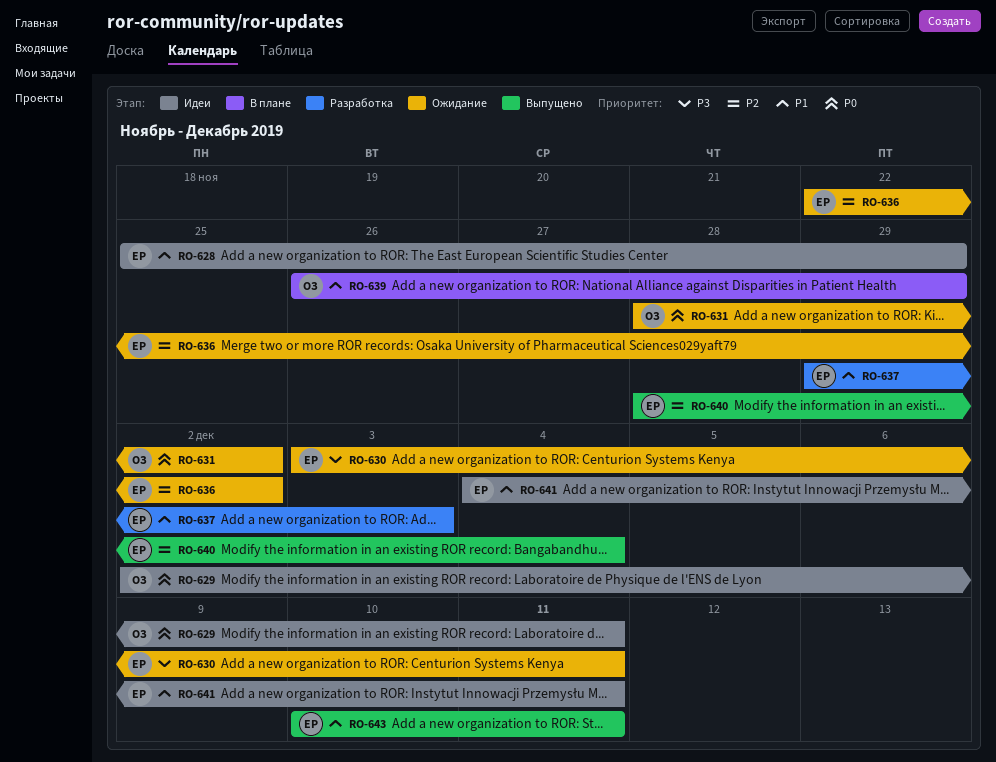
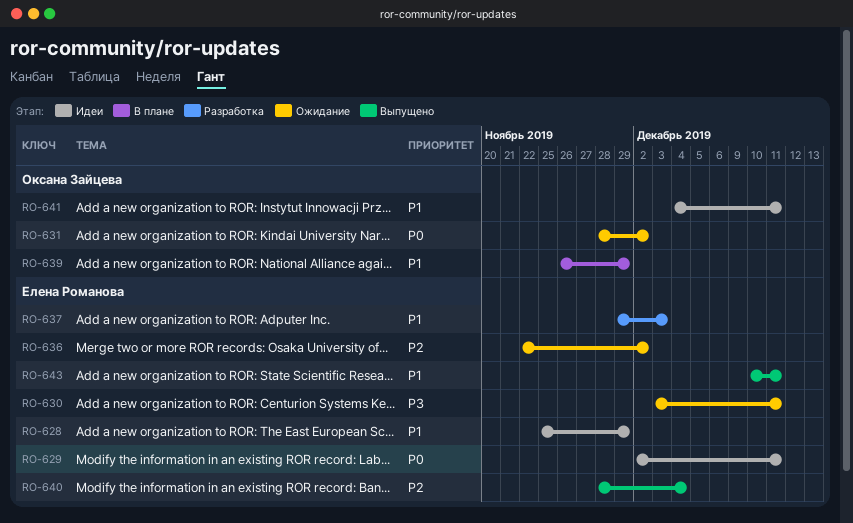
RO-629, owner: Оксана Зайцева -> Елена Романова
RO-641, owner: Елена Романова -> Оксана Зайцева

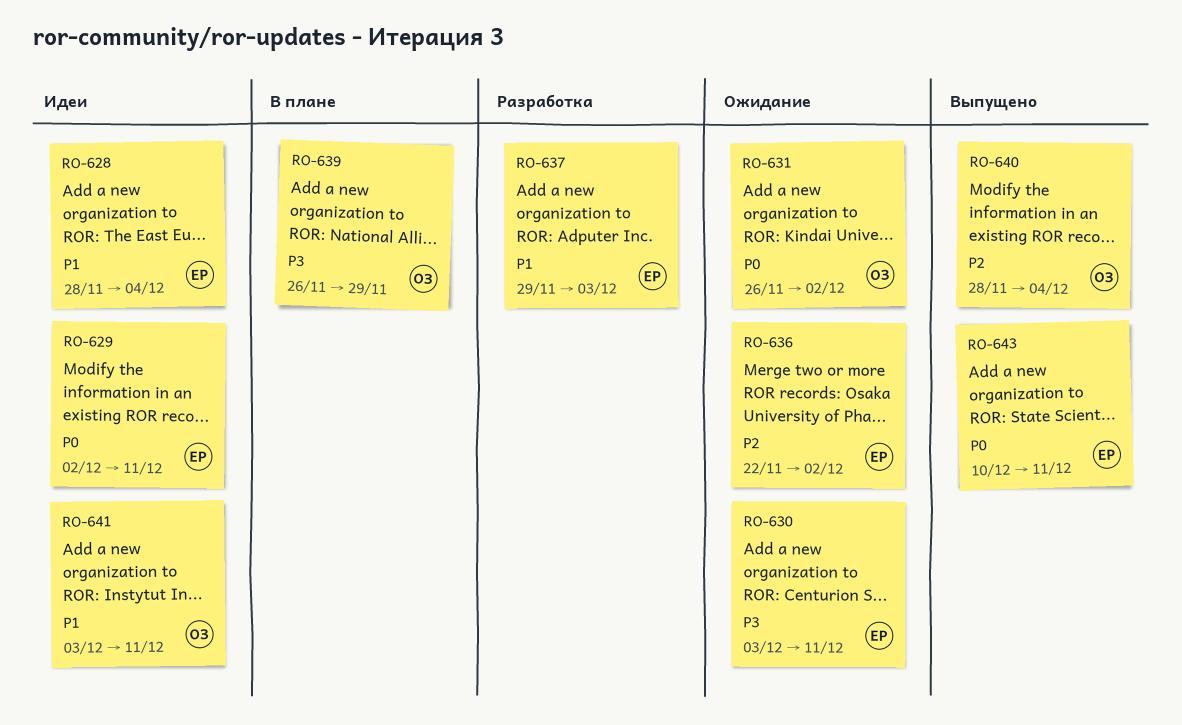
RO-628, start: Nov 25 -> Nov 28
RO-628, due: Nov 29 -> Dec 4
RO-631, start: Nov 28 -> Nov 26
RO-639, priority: P1 -> P3
RO-640, owner: Елена Романова -> Оксана Зайцева
RO-641, start: Dec 4 -> Dec 3
RO-643, priority: P1 -> P0

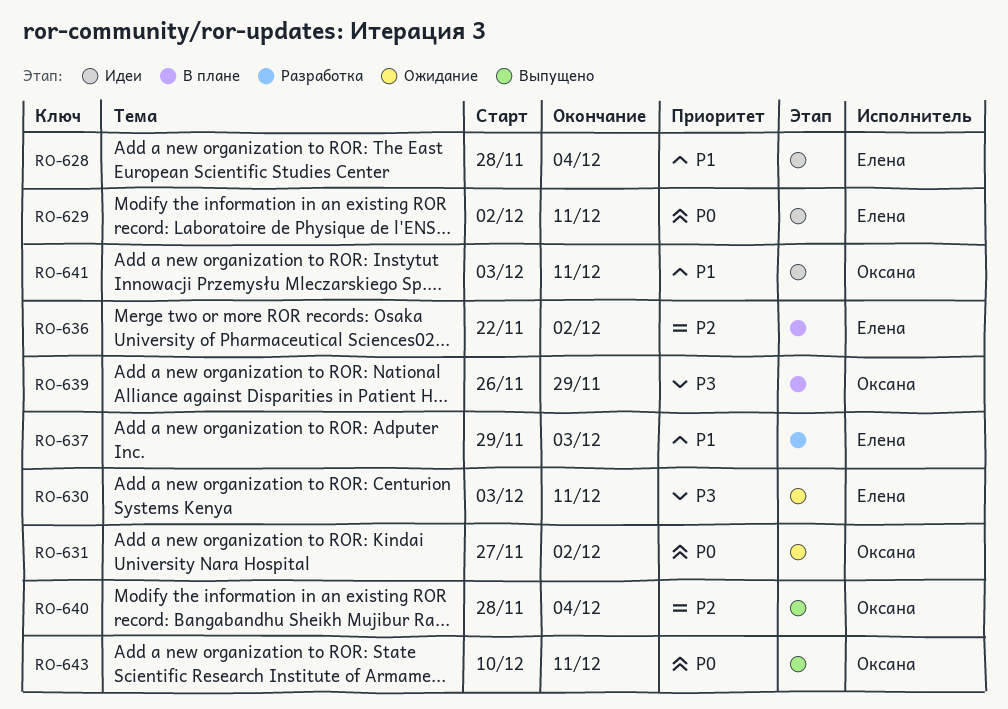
RO-631, start: Nov 26 -> Nov 27
RO-636, status: Ожидание -> В плане
RO-643, owner: Елена -> Оксана

